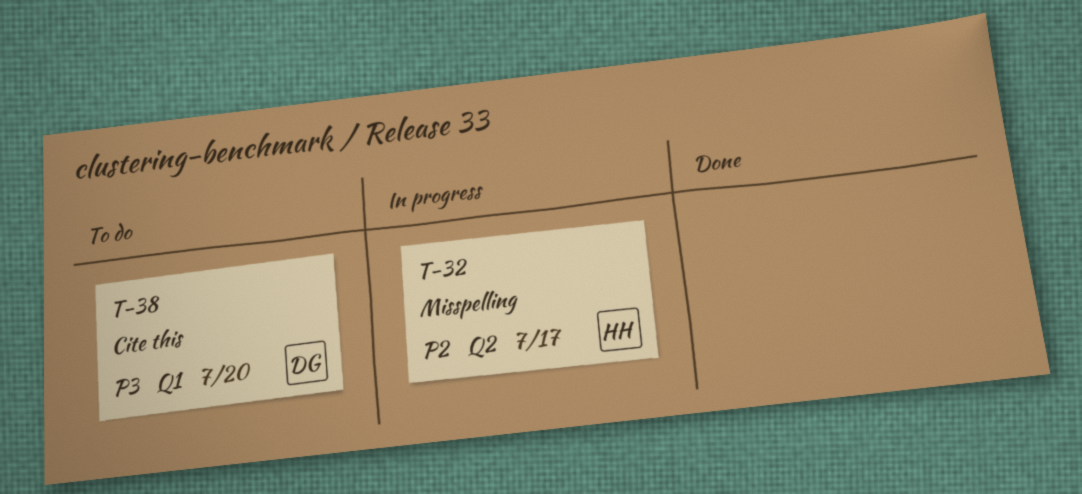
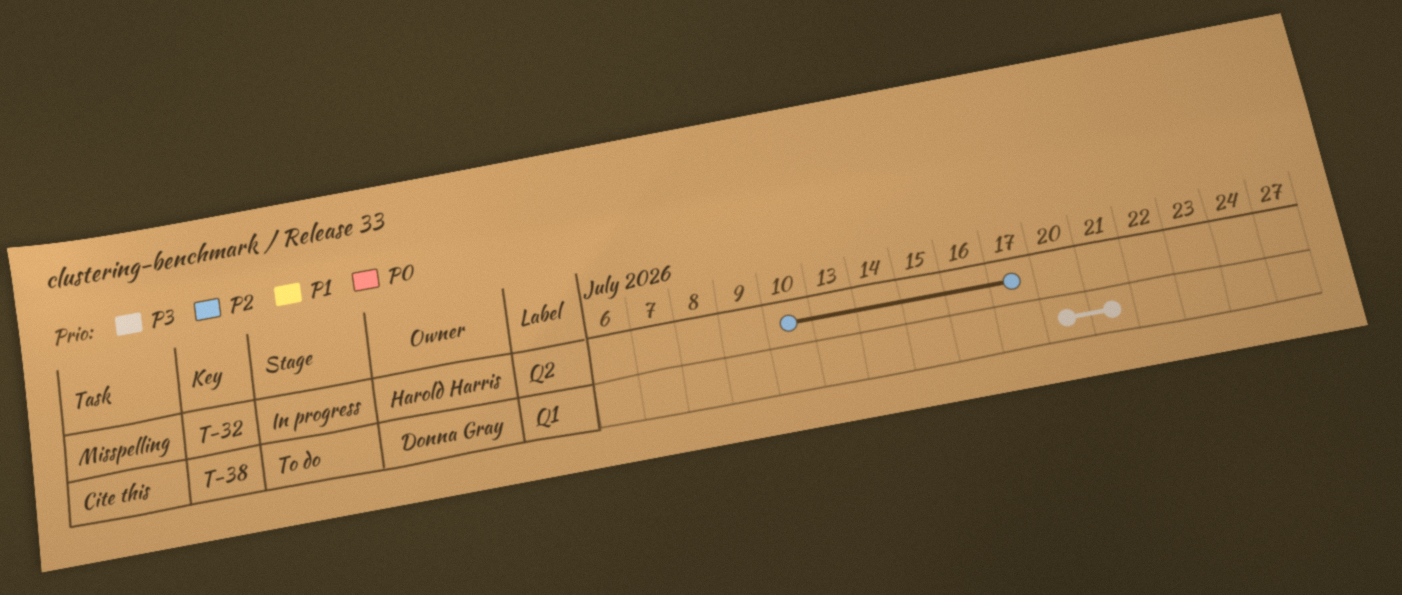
T-38, due: Jul 20 -> Jul 21

